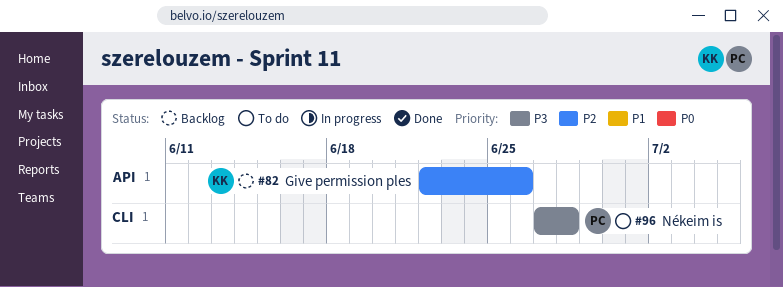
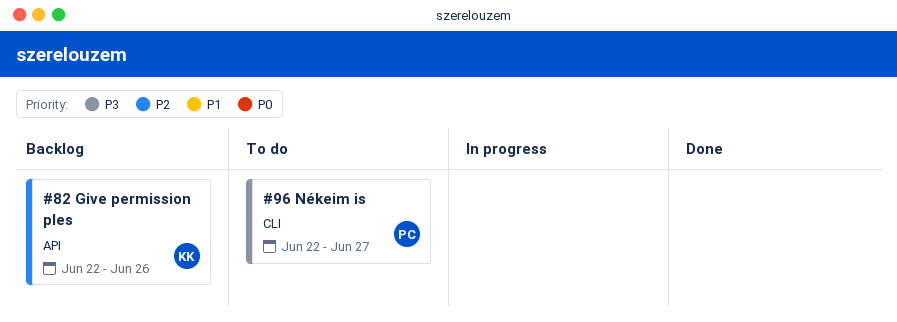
#96, start: Jun 27 -> Jun 22
#96, due: Jun 28 -> Jun 27

